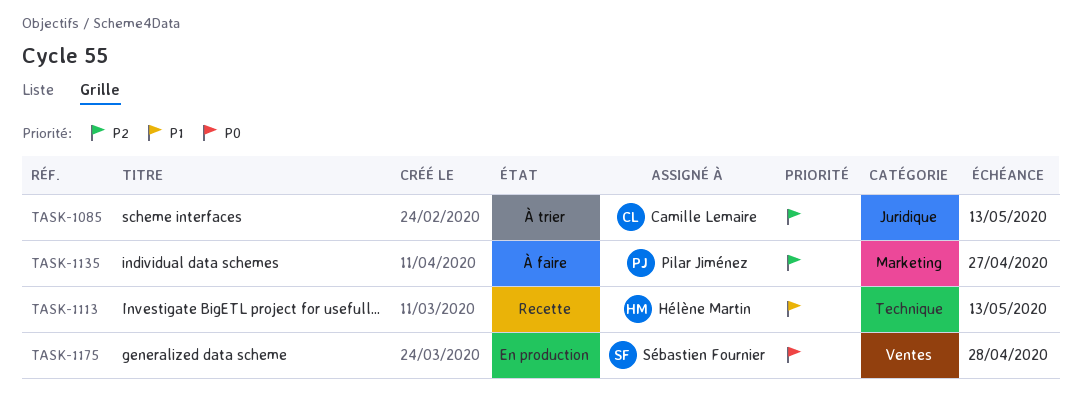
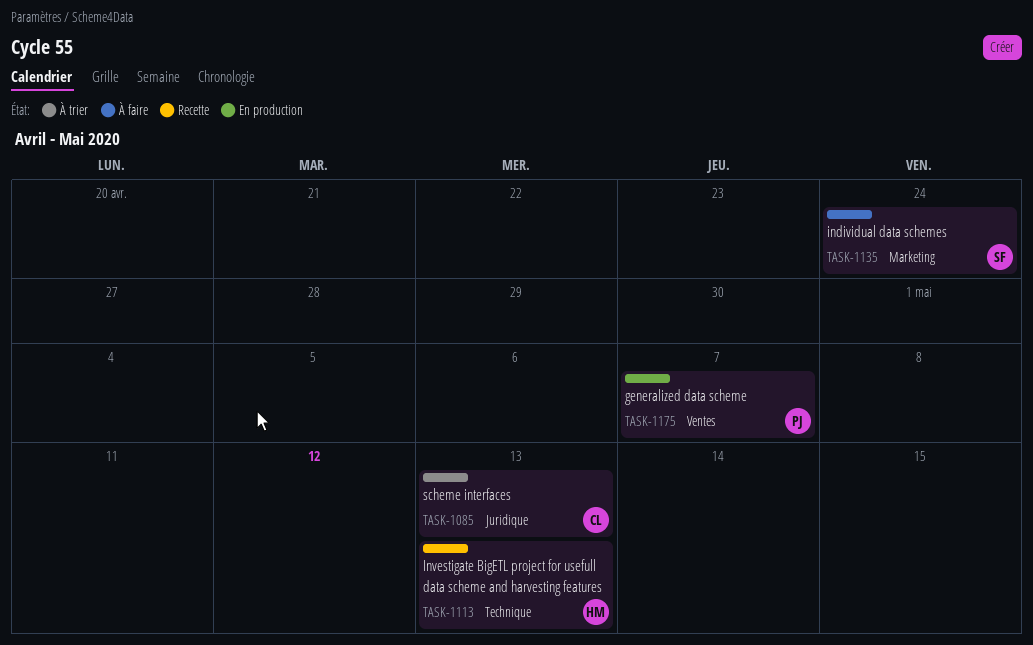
TASK-1135, owner: Pilar Jiménez -> Sébastien Fournier
TASK-1135, due: Apr 27 -> Apr 24
TASK-1175, owner: Sébastien Fournier -> Pilar Jiménez
TASK-1175, due: Apr 28 -> May 7

